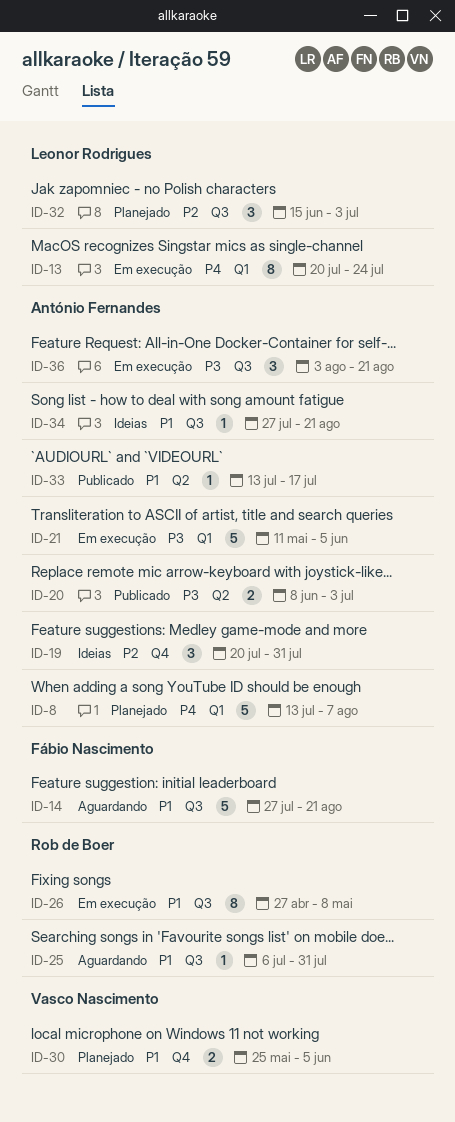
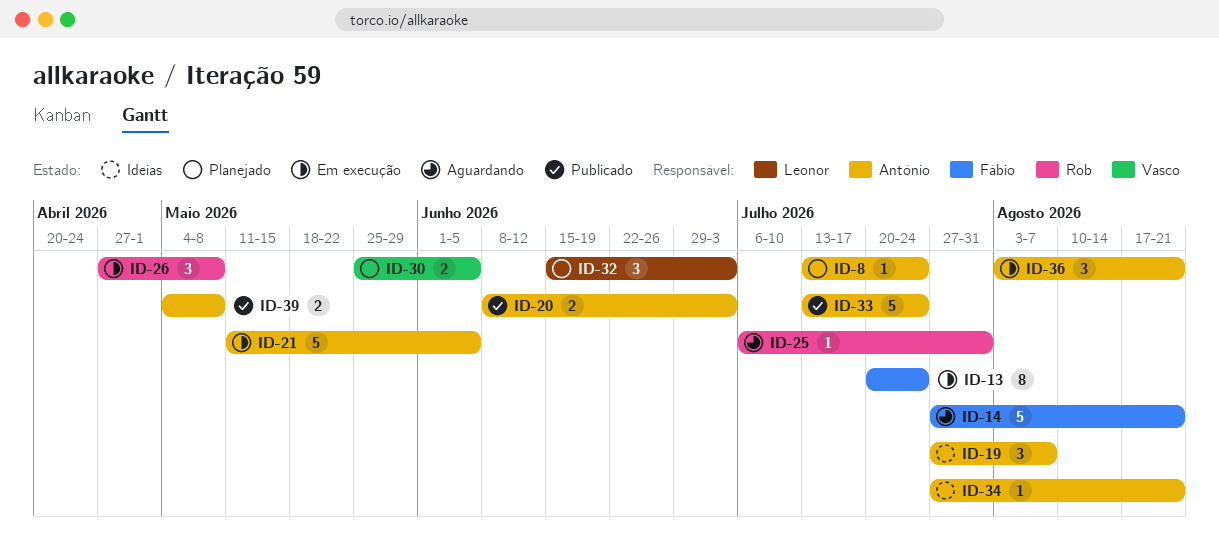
ID-8, estimate: 5 -> 1
ID-8, due: Aug 7 -> Jul 24
ID-13, owner: Leonor Rodrigues -> Fábio Nascimento
ID-19, start: Jul 20 -> Jul 27
ID-19, due: Jul 31 -> Aug 7
ID-26, estimate: 8 -> 3
ID-33, estimate: 1 -> 5
ID-33, due: Jul 17 -> Jul 24
ID-39: none -> present

